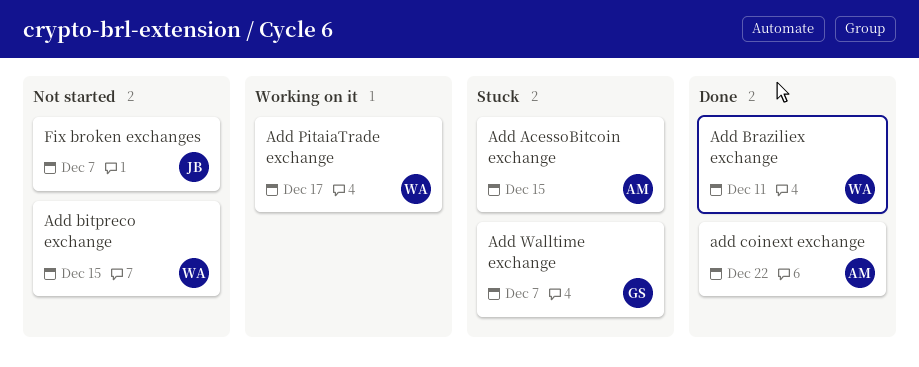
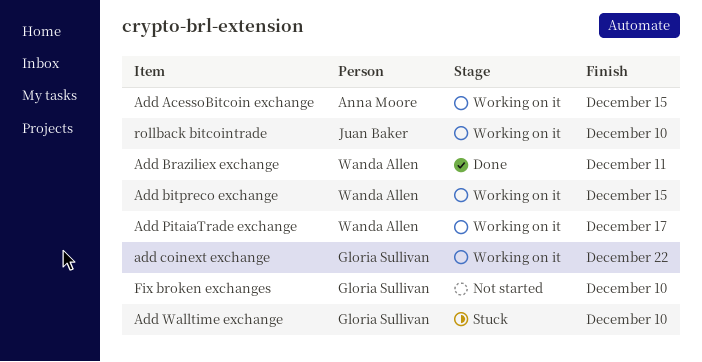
Add AcessoBitcoin exchange, status: Stuck -> Working on it
Add bitpreco exchange, status: Not started -> Working on it
add coinext exchange, status: Done -> Working on it
add coinext exchange, owner: Anna Moore -> Gloria Sullivan
Add Walltime exchange, due: Dec 7 -> Dec 10
Fix broken exchanges, owner: Juan Baker -> Gloria Sullivan
Fix broken exchanges, due: Dec 7 -> Dec 10
rollback bitcointrade: none -> present

